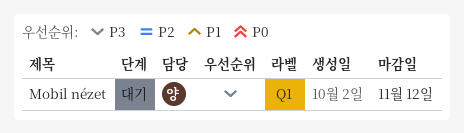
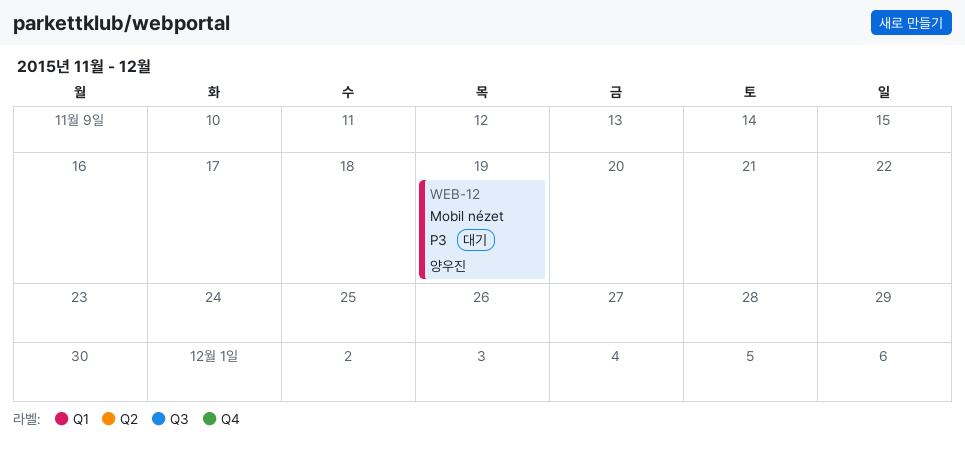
Mobil nézet, due: Nov 12 -> Nov 19

